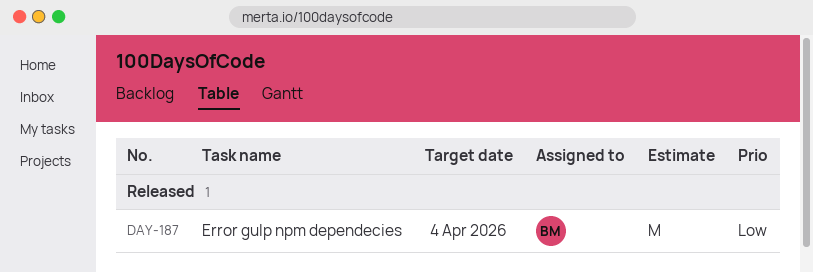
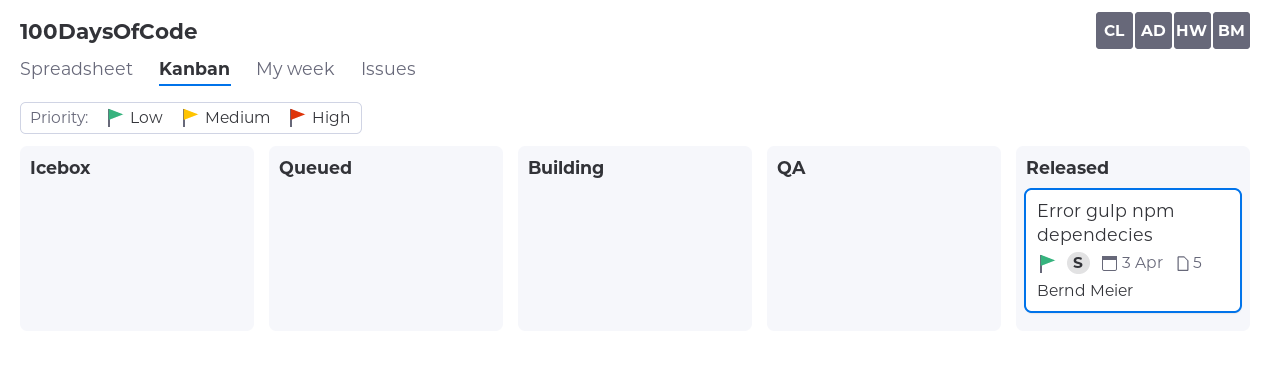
Error gulp npm dependecies, estimate: M -> S
Error gulp npm dependecies, due: Apr 4 -> Apr 3

